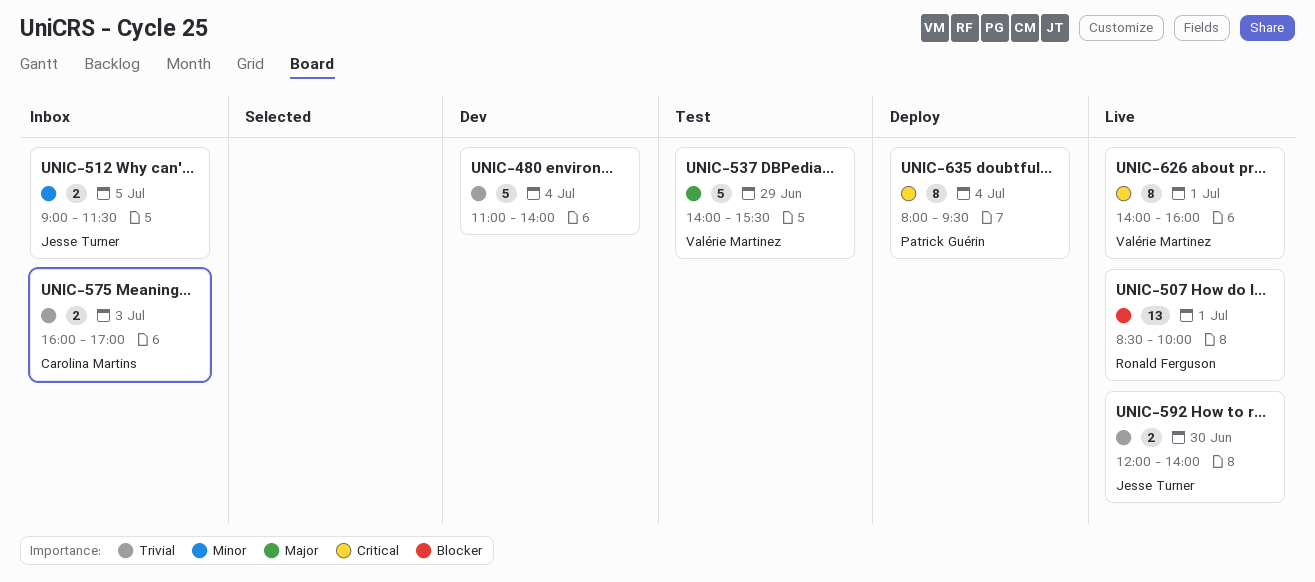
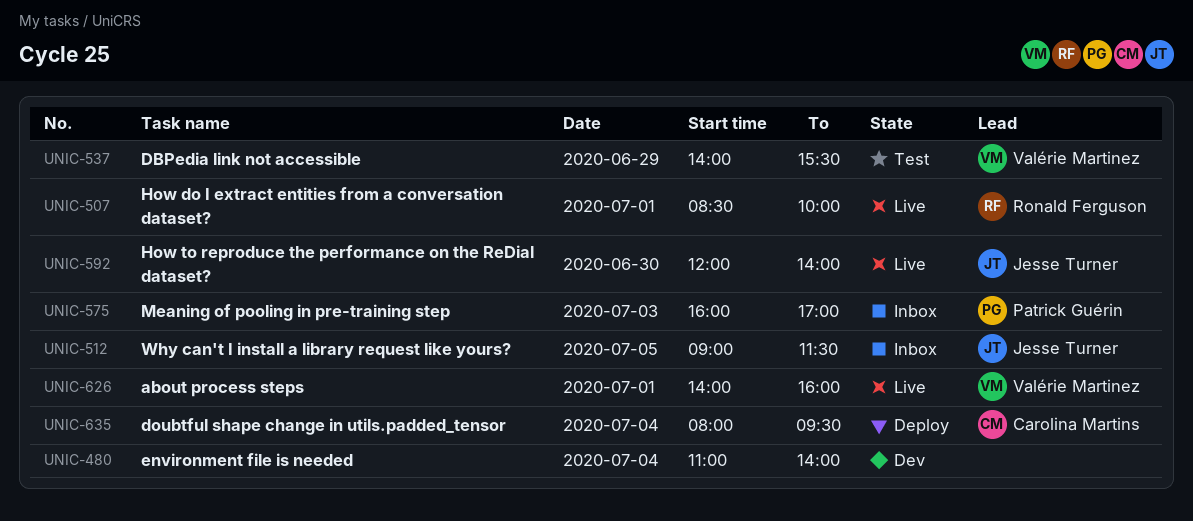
UNIC-575, owner: Carolina Martins -> Patrick Guérin
UNIC-635, owner: Patrick Guérin -> Carolina Martins

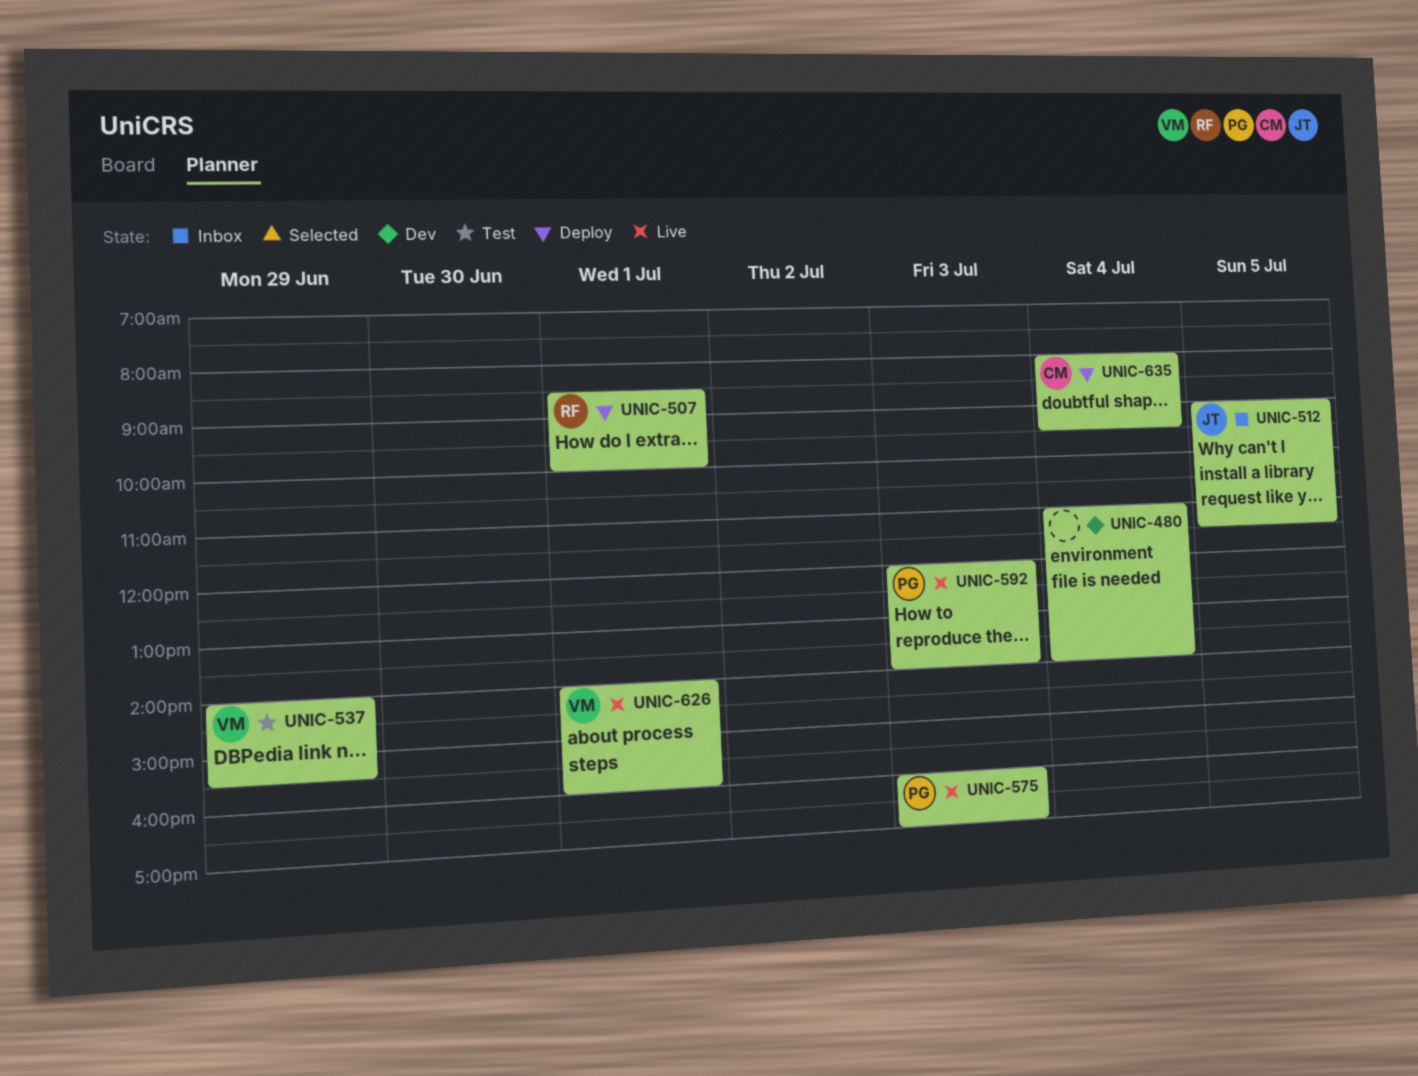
UNIC-507, status: Live -> Deploy
UNIC-575, status: Inbox -> Live
UNIC-592, owner: Jesse Turner -> Patrick Guérin
UNIC-592, day: Jun 30 -> Jul 3

